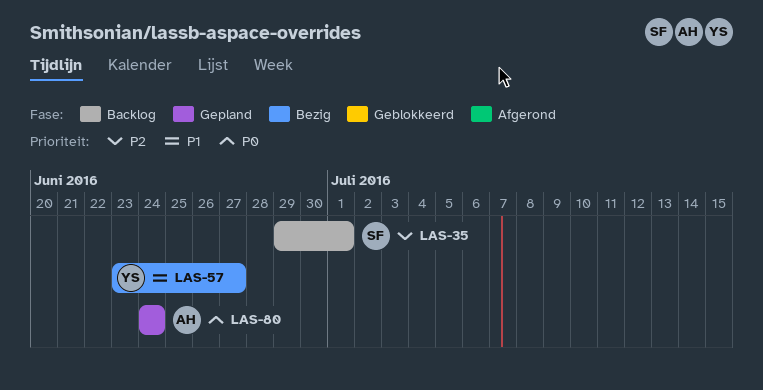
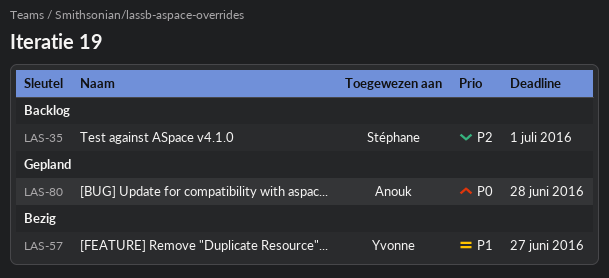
LAS-80, due: Jun 24 -> Jun 28

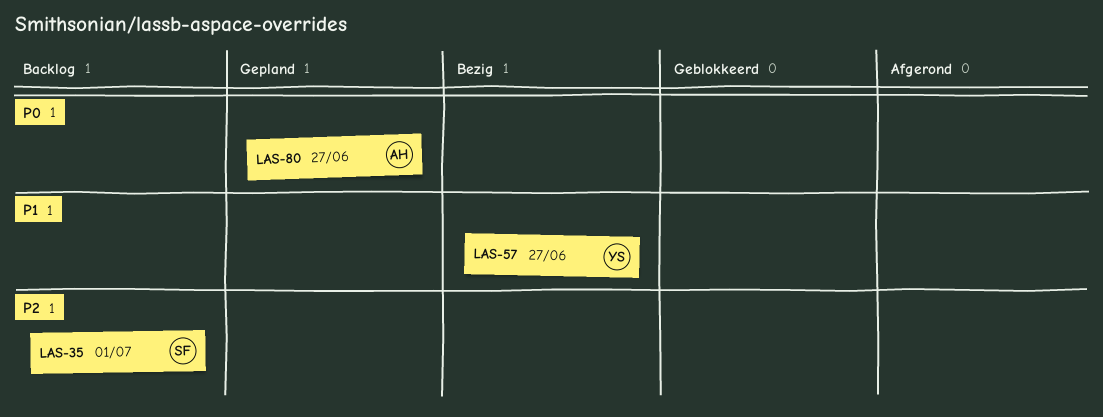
LAS-80, due: Jun 28 -> Jun 27

